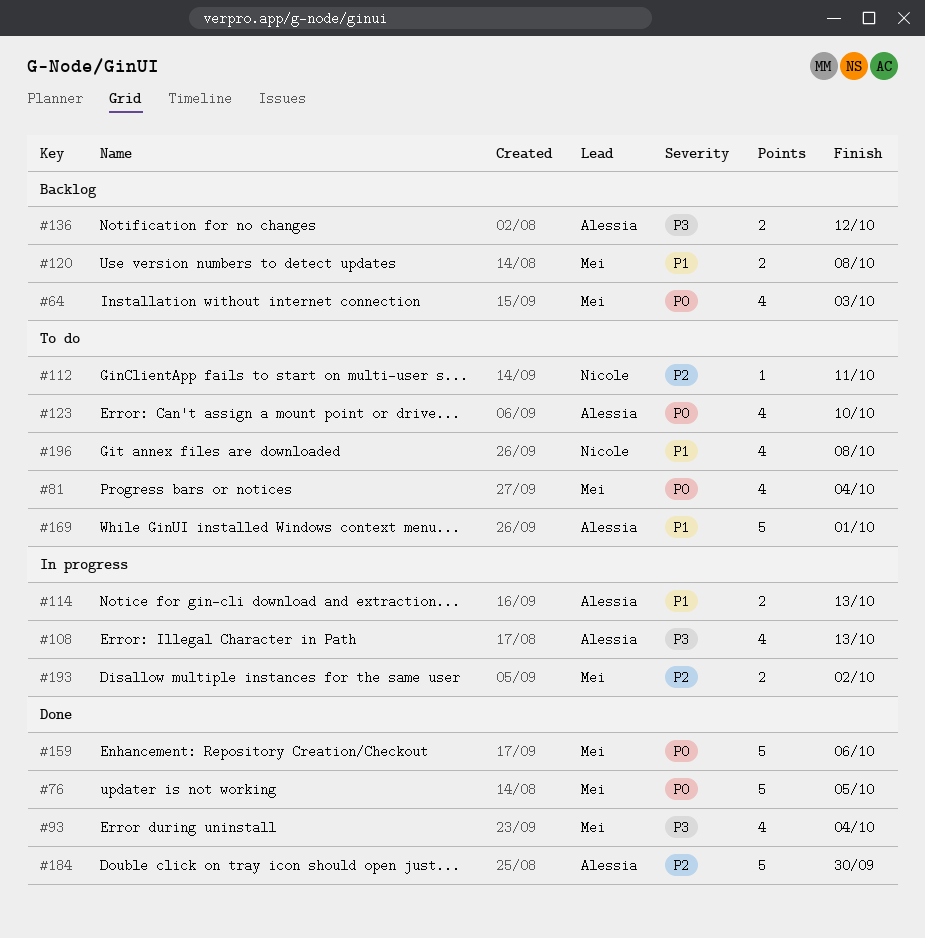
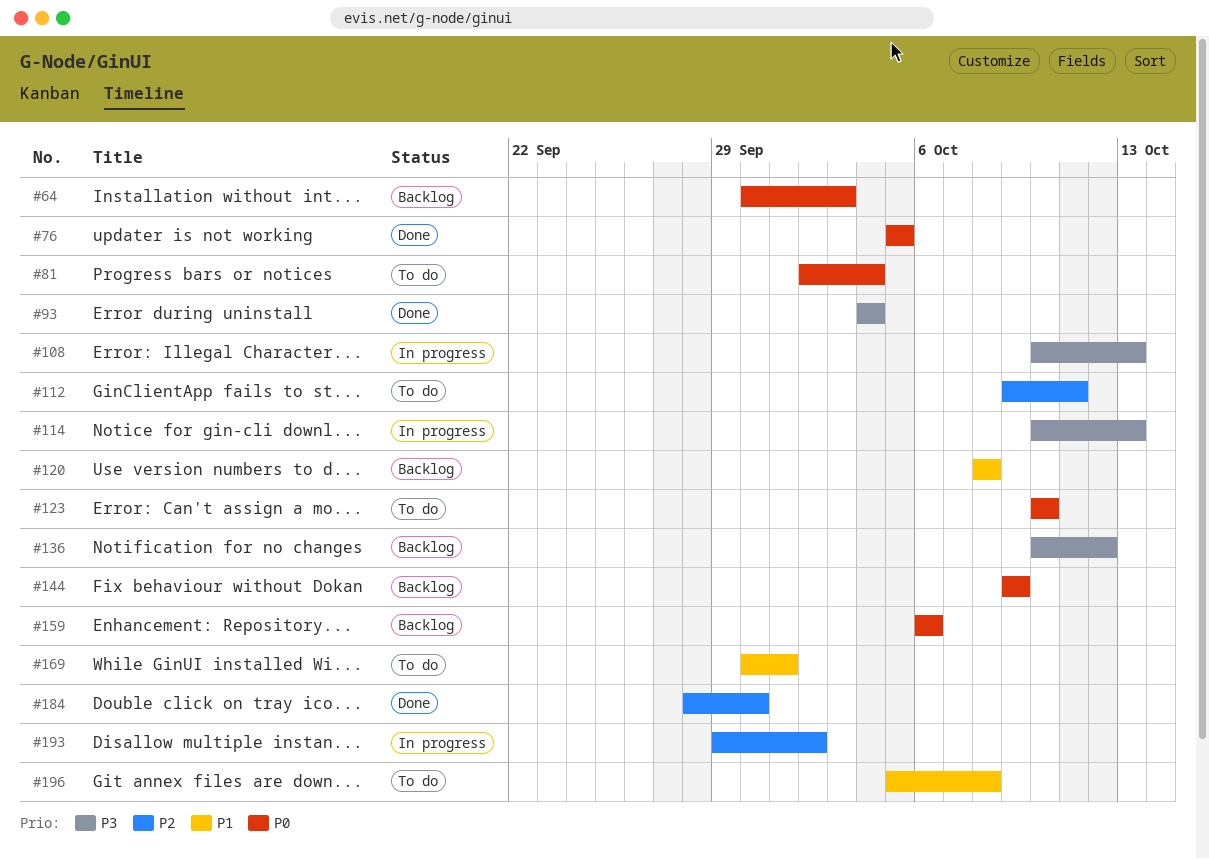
#114, priority: P1 -> P3
#144: none -> present
#159, status: Done -> Backlog

